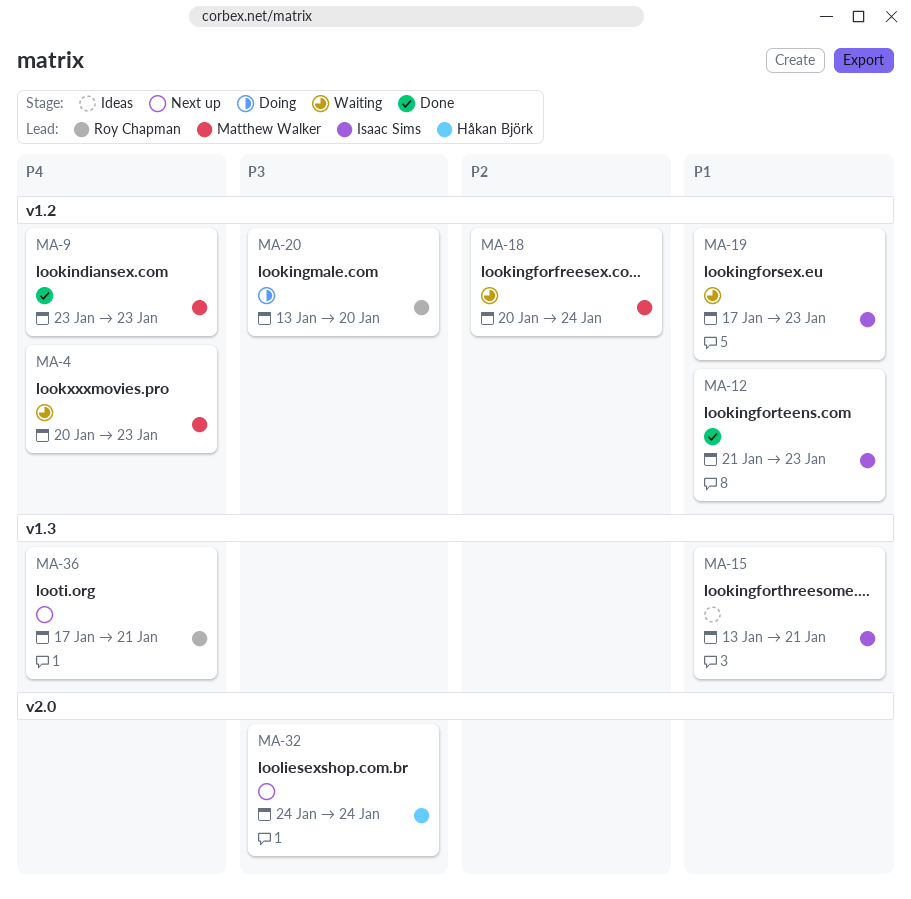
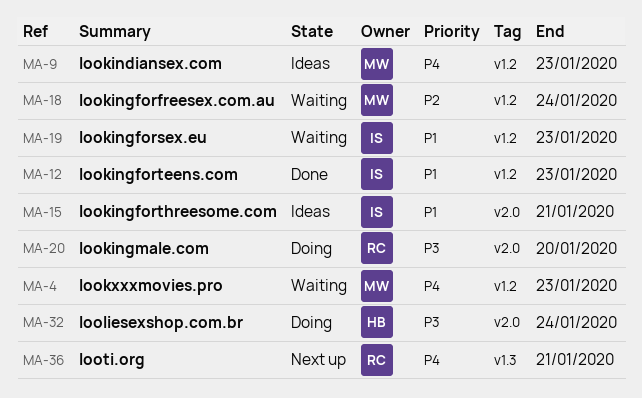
MA-9, status: Done -> Ideas
MA-15, label: v1.3 -> v2.0
MA-20, label: v1.2 -> v2.0
MA-32, status: Next up -> Doing

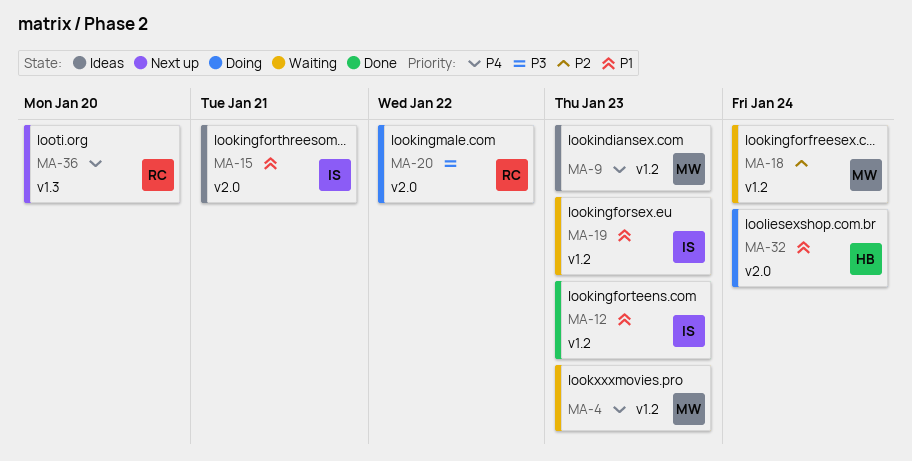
MA-20, due: Jan 20 -> Jan 22
MA-32, priority: P3 -> P1
MA-36, due: Jan 21 -> Jan 20

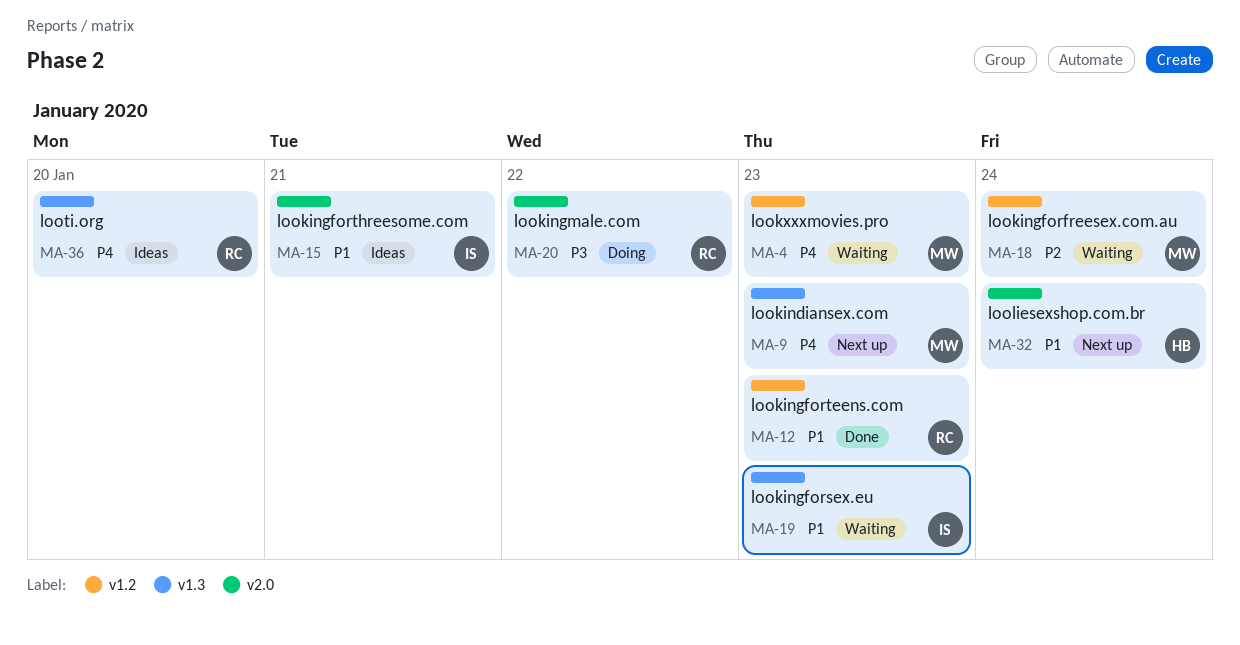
MA-9, status: Ideas -> Next up
MA-9, label: v1.2 -> v1.3
MA-12, owner: IS -> RC
MA-19, label: v1.2 -> v1.3
MA-32, status: Doing -> Next up
MA-36, status: Next up -> Ideas

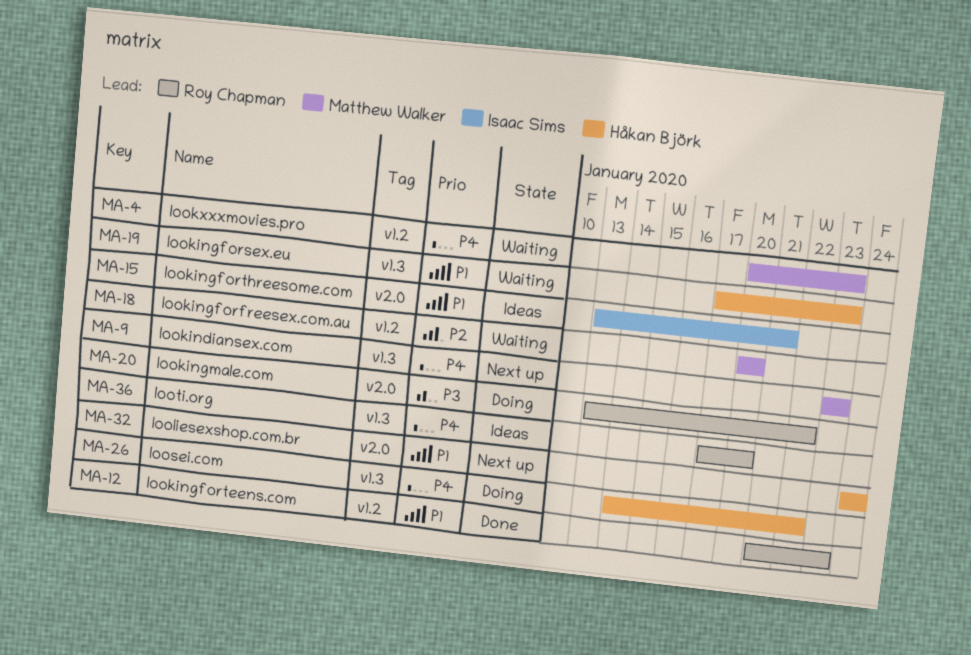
MA-18, due: Jan 24 -> Jan 20
MA-19, owner: Isaac Sims -> Håkan Björk
MA-26: none -> present

